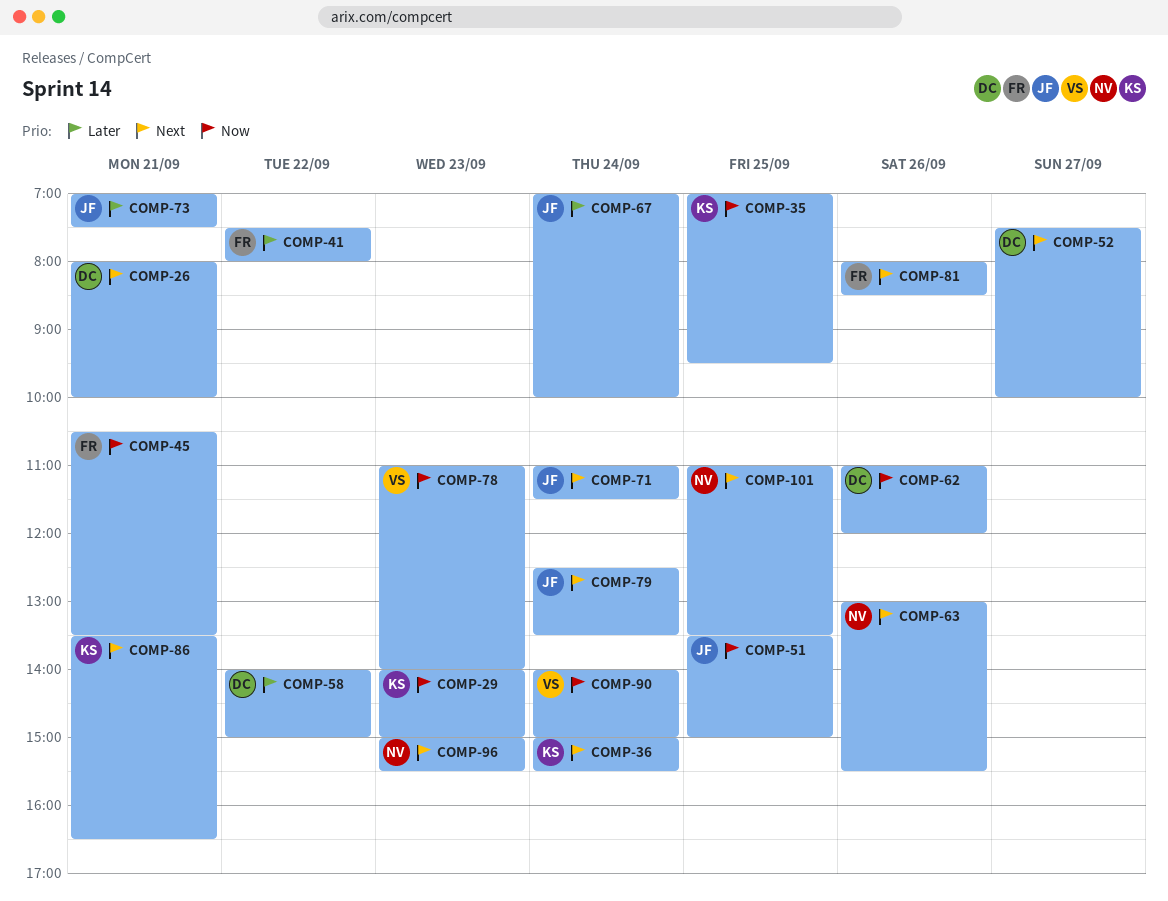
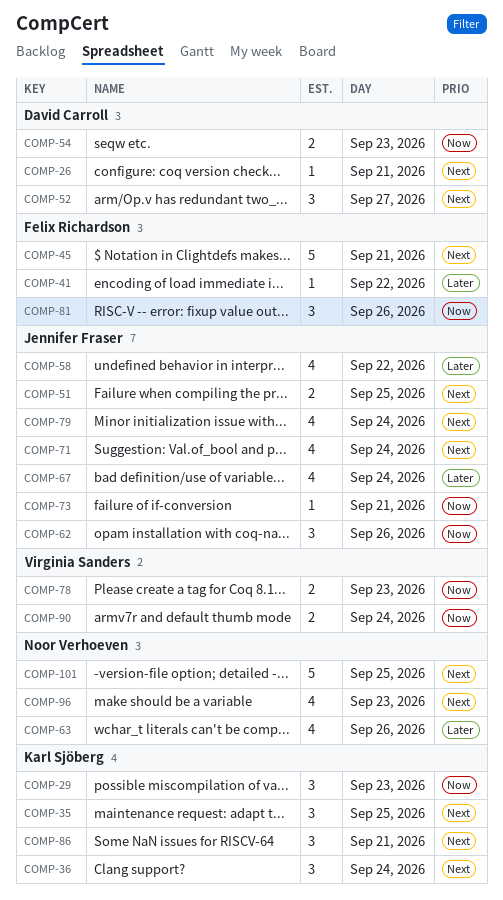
COMP-35, priority: Now -> Next
COMP-45, priority: Now -> Next
COMP-51, priority: Now -> Next
COMP-54: none -> present
COMP-58, owner: David Carroll -> Jennifer Fraser
COMP-62, owner: David Carroll -> Jennifer Fraser
COMP-63, priority: Next -> Later
COMP-73, priority: Later -> Now
COMP-81, priority: Next -> Now

